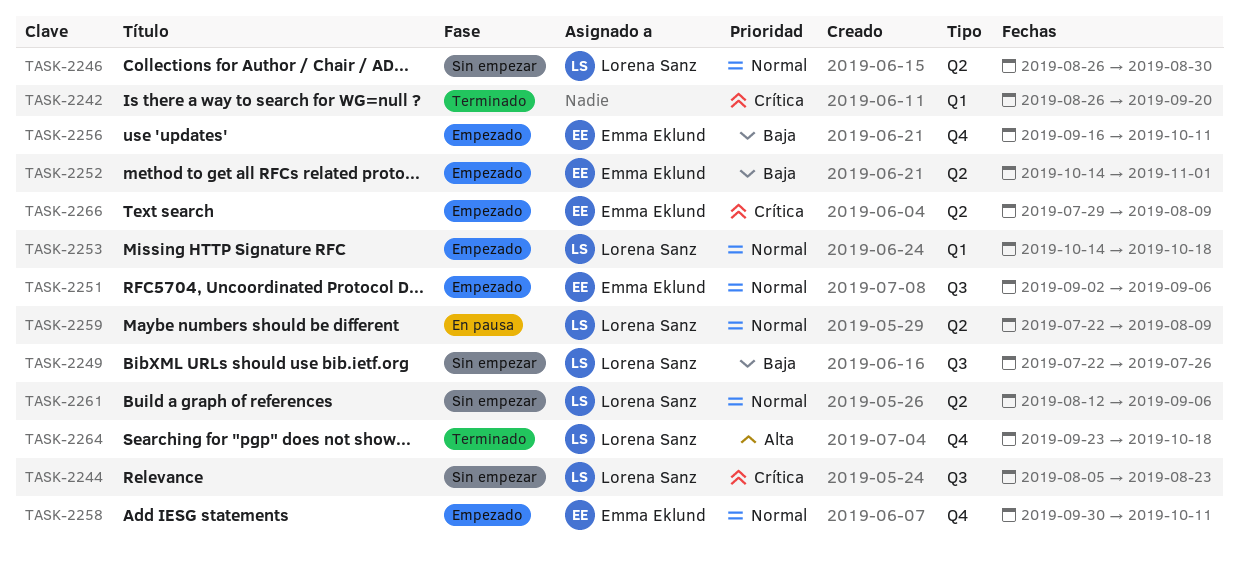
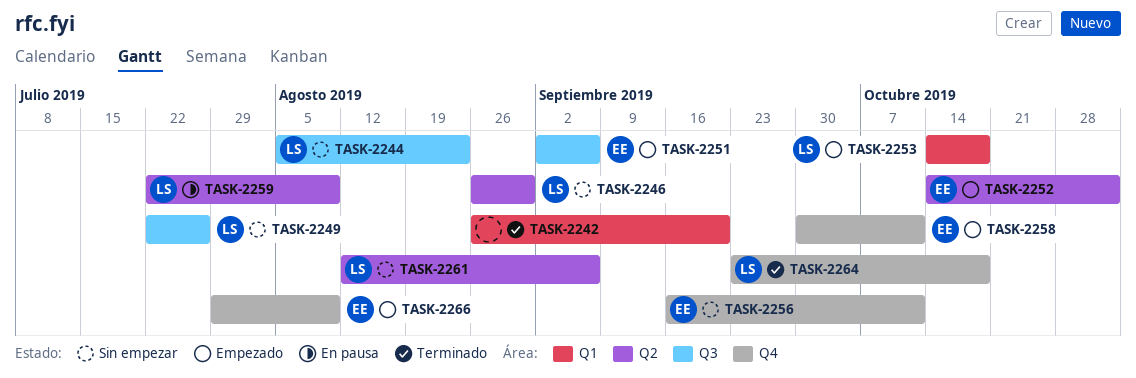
TASK-2256, status: Empezado -> Sin empezar
TASK-2266, label: Q2 -> Q4

